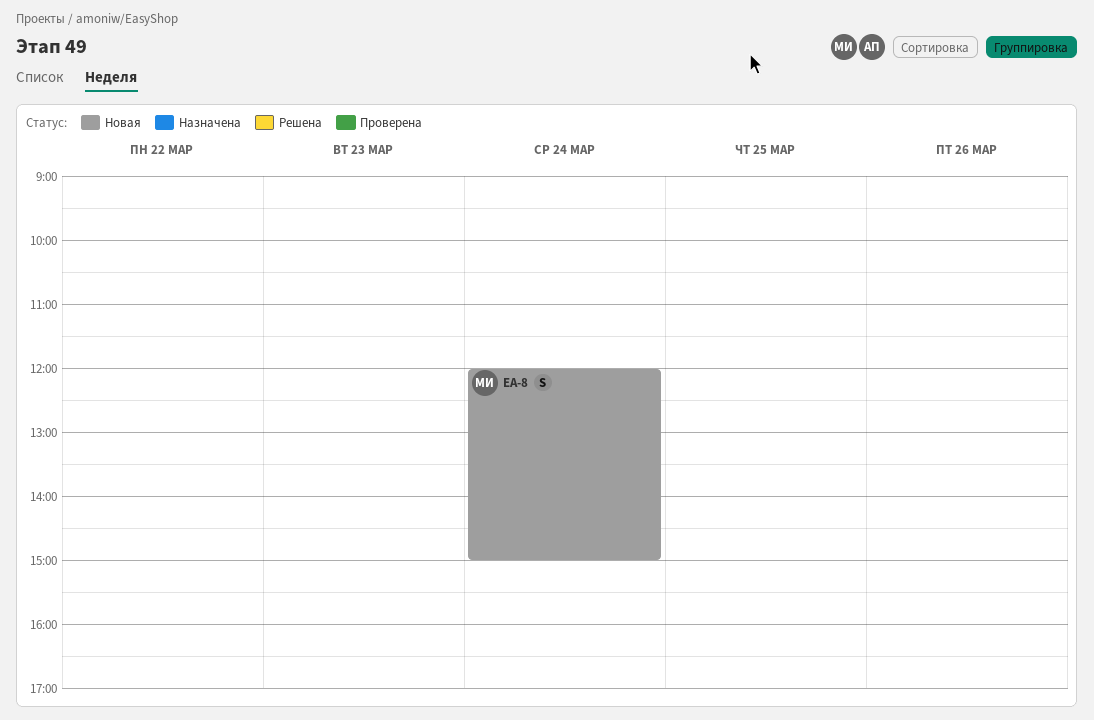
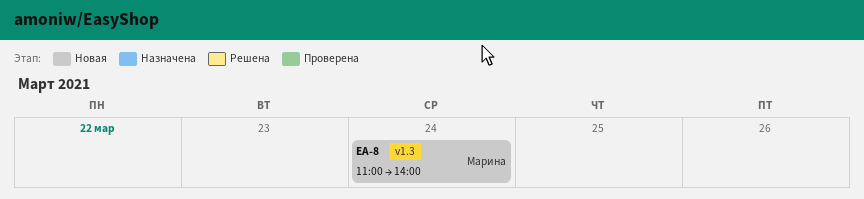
EA-8, begins: 12:00 -> 11:00
EA-8, ends: 15:00 -> 14:00

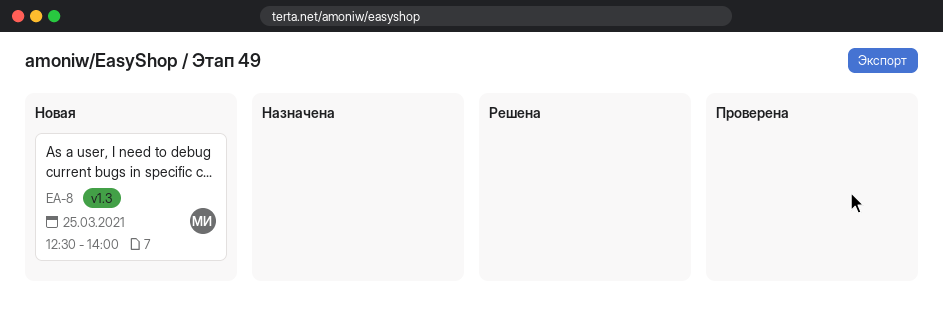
EA-8, day: Mar 24 -> Mar 25
EA-8, begins: 11:00 -> 12:30

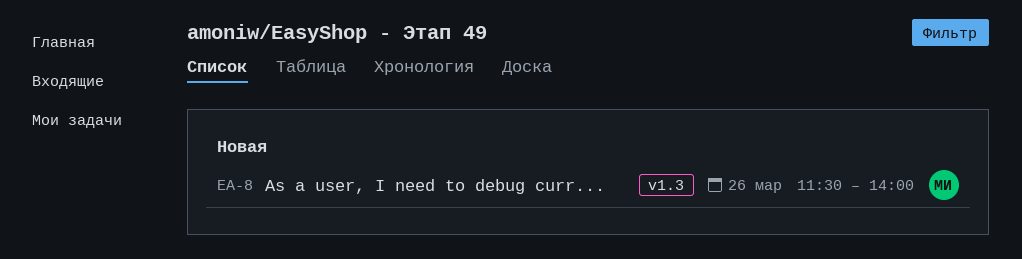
EA-8, day: Mar 25 -> Mar 26
EA-8, begins: 12:30 -> 11:30

